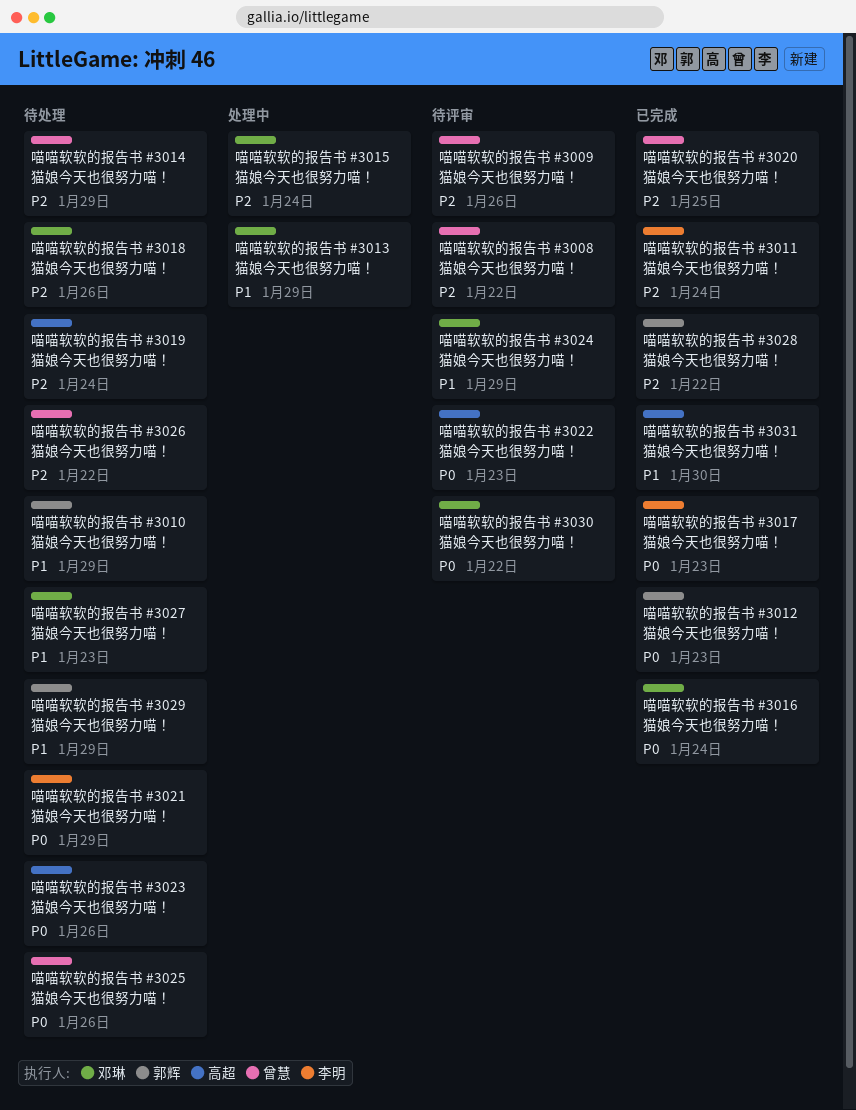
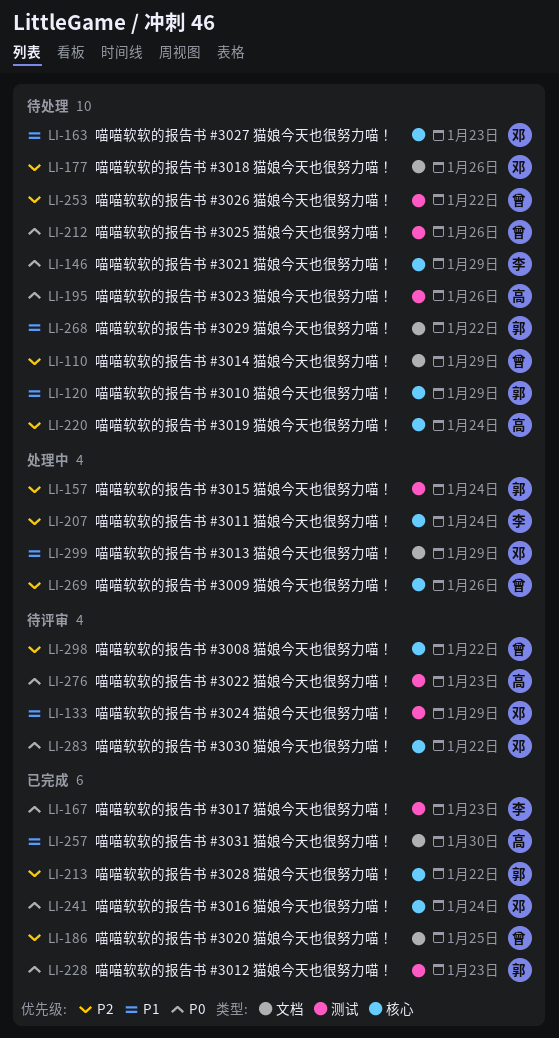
喵喵软软的报告书 #3009 猫娘今天也很努力喵！, status: 待评审 -> 处理中
喵喵软软的报告书 #3011 猫娘今天也很努力喵！, status: 已完成 -> 处理中
喵喵软软的报告书 #3015 猫娘今天也很努力喵！, owner: 邓琳 -> 郭辉
喵喵软软的报告书 #3029 猫娘今天也很努力喵！, due: Jan 29 -> Jan 22

